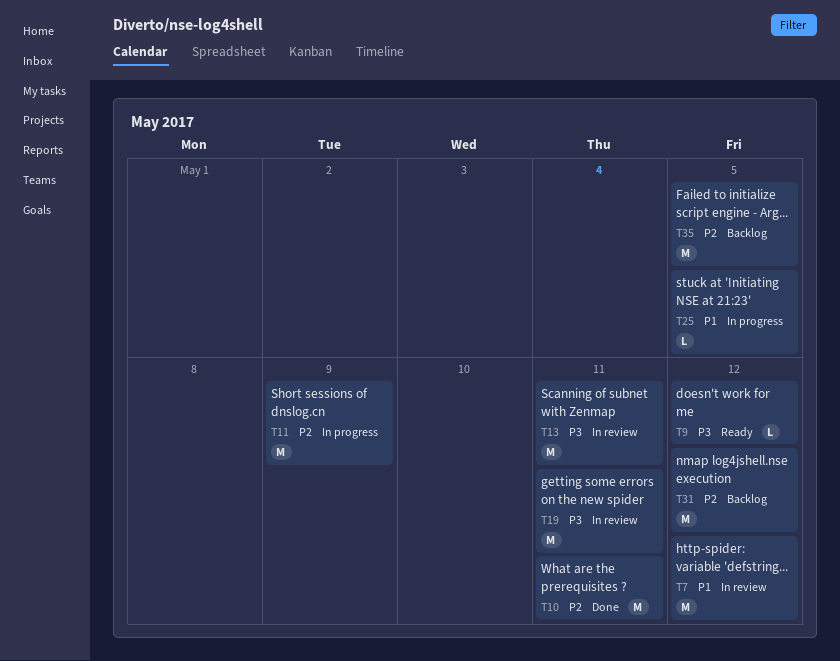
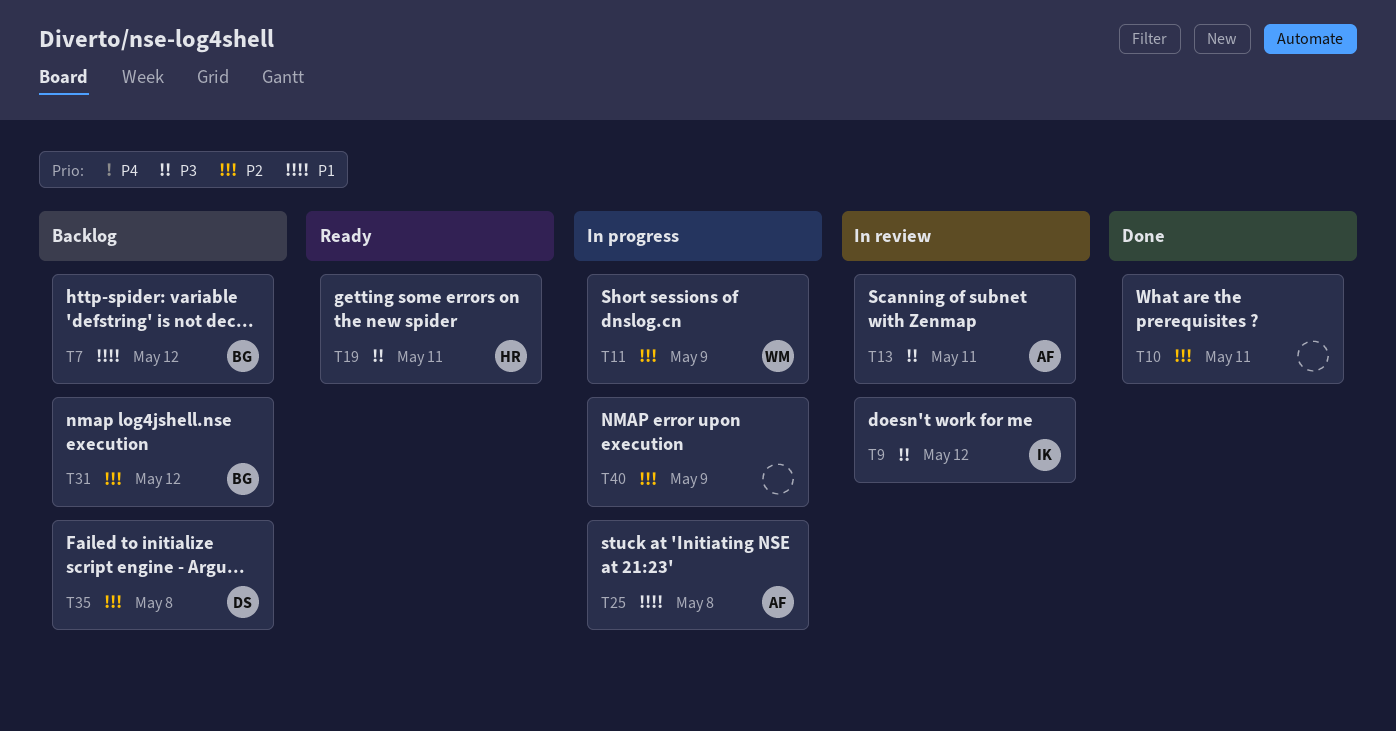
T7, status: In review -> Backlog
T9, status: Ready -> In review
T19, status: In review -> Ready
T25, due: May 5 -> May 8
T35, due: May 5 -> May 8
T40: none -> present

